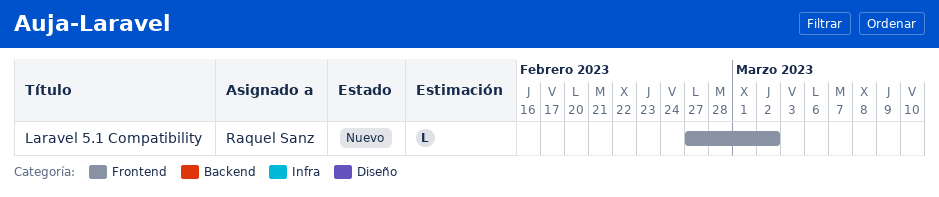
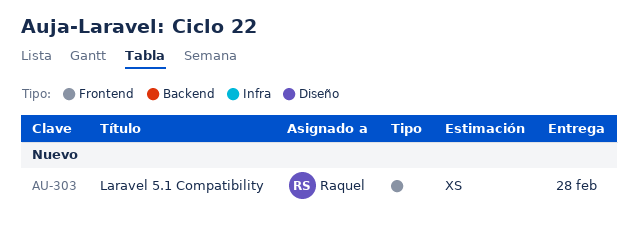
Laravel 5.1 Compatibility, estimate: L -> XS
Laravel 5.1 Compatibility, due: Mar 2 -> Feb 28

